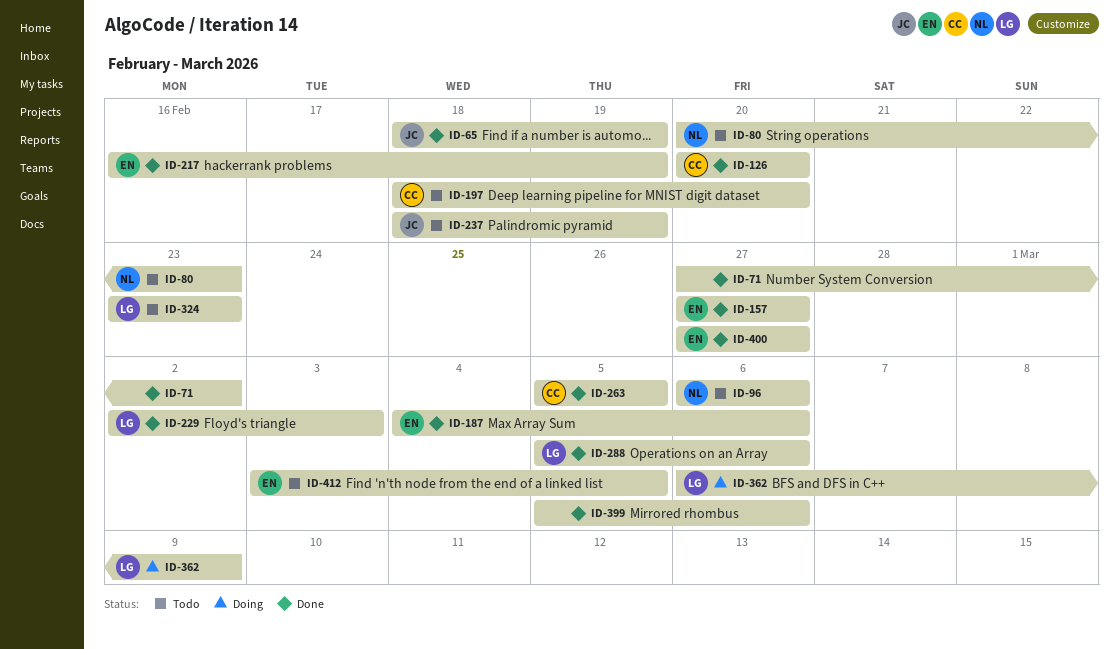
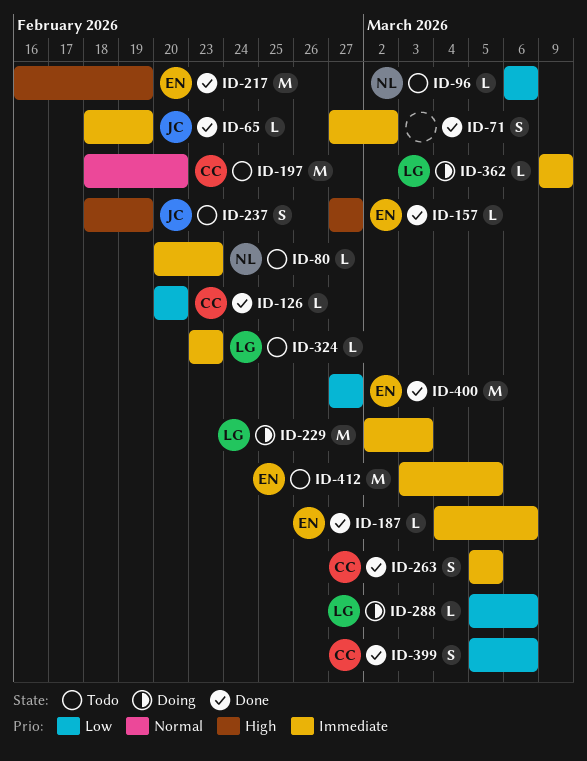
ID-229, status: Done -> Doing
ID-288, status: Done -> Doing
ID-362, start: Mar 6 -> Mar 9
ID-399, owner: none -> CC

